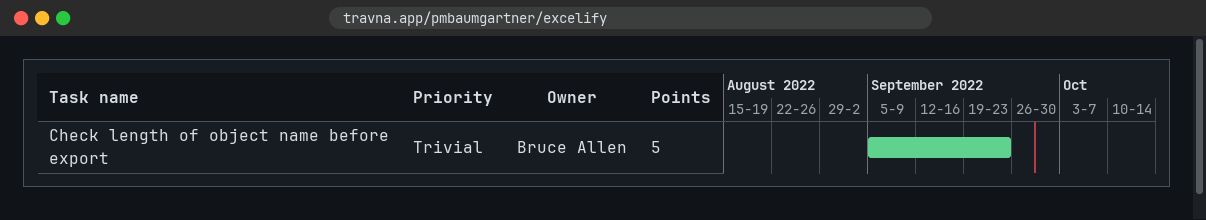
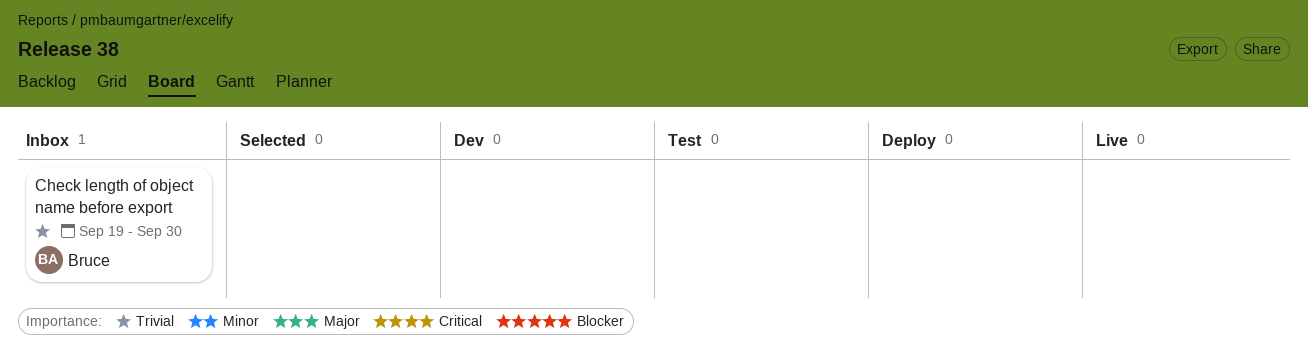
Check length of object name before export, start: Sep 5 -> Sep 19
Check length of object name before export, due: Sep 23 -> Sep 30

